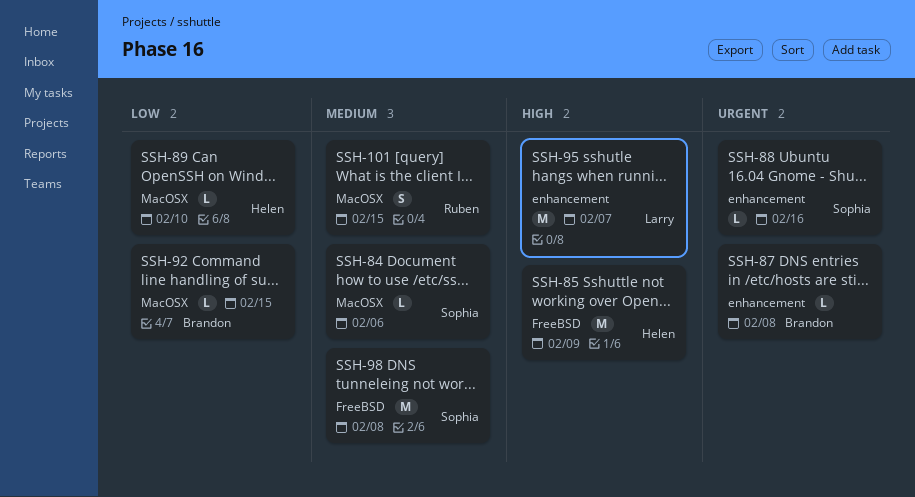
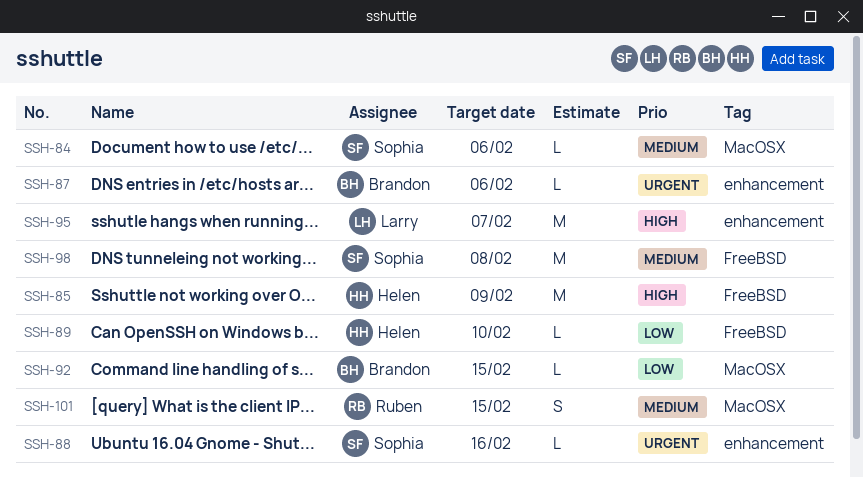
SSH-87, due: Feb 8 -> Feb 6
SSH-89, label: MacOSX -> FreeBSD

